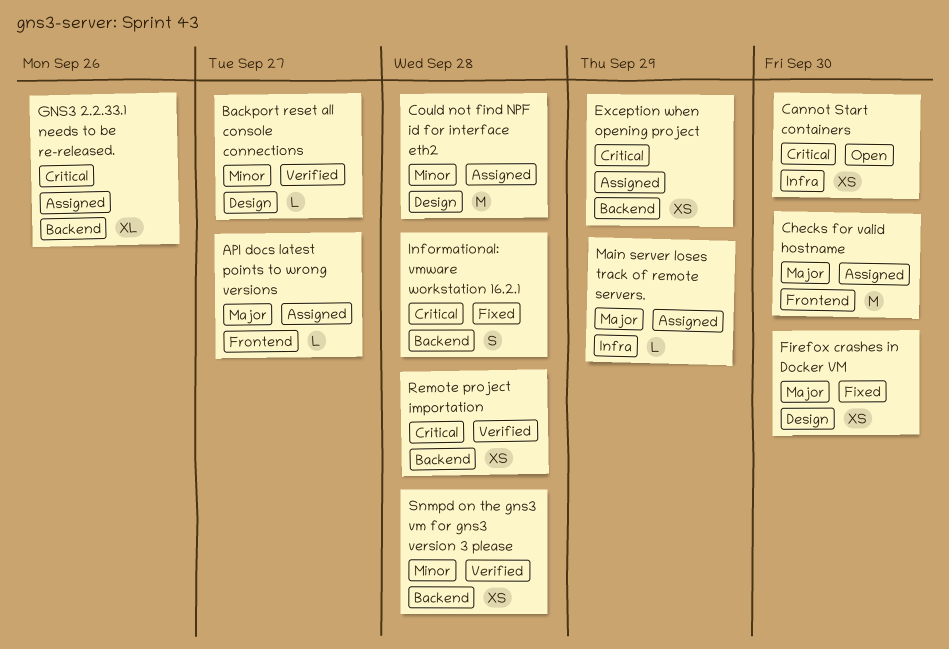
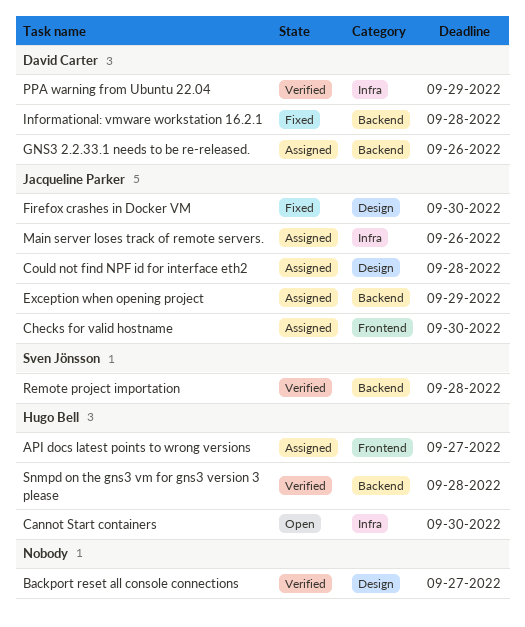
Main server loses track of remote servers., due: Sep 29 -> Sep 26
PPA warning from Ubuntu 22.04: none -> present

